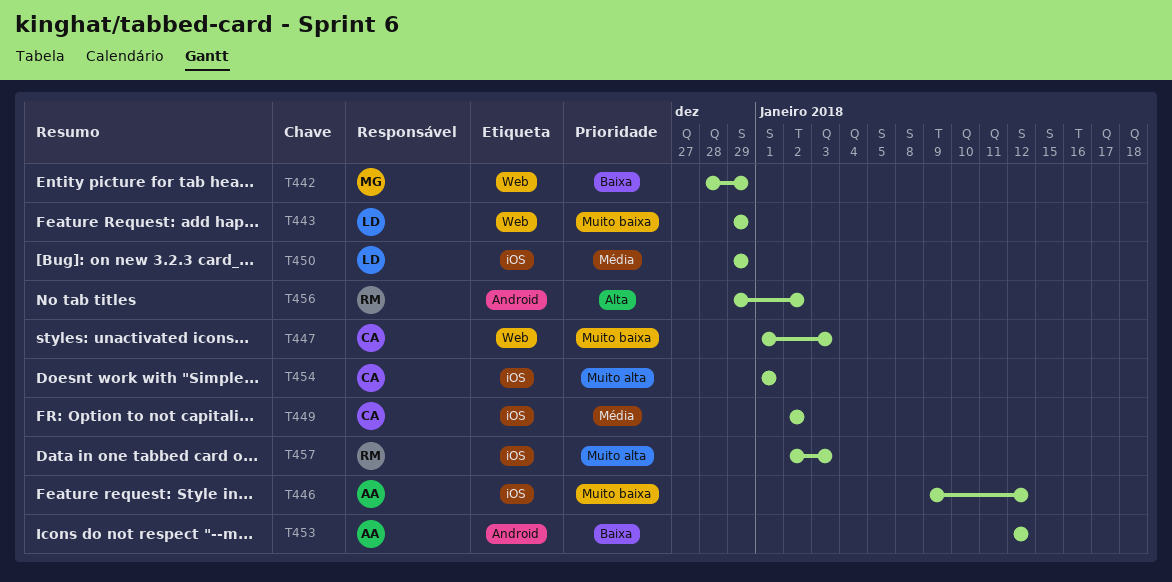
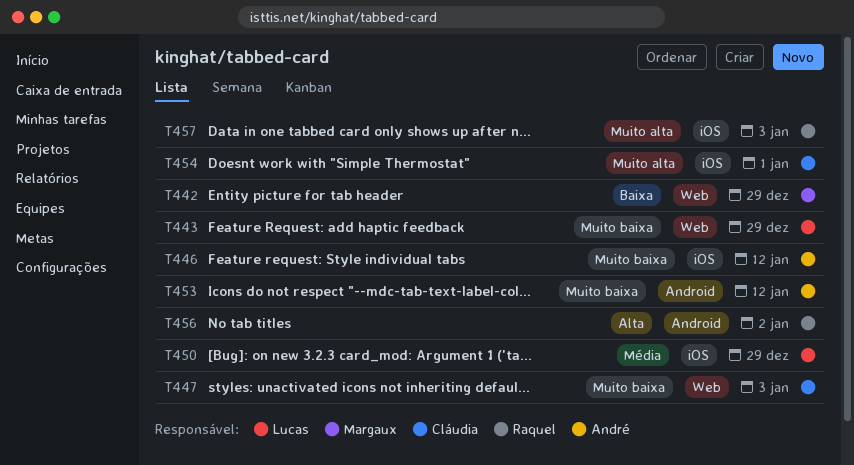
T449: present -> none
T453, priority: Baixa -> Muito baixa

